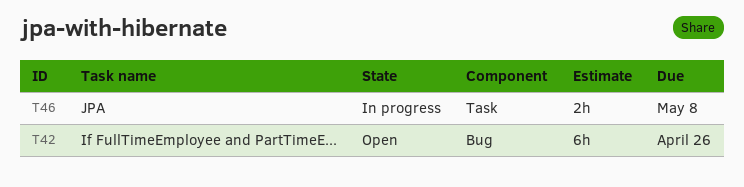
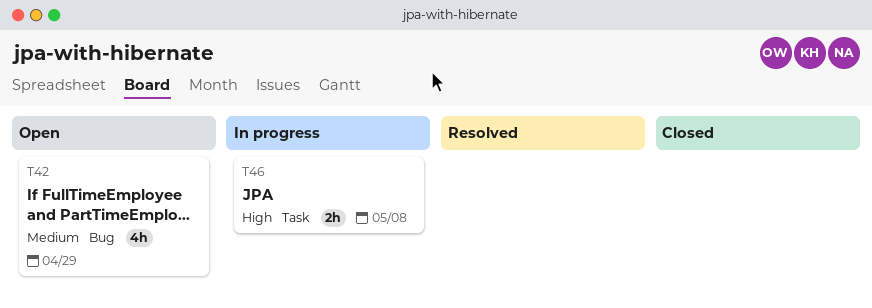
T42, estimate: 6h -> 4h
T42, due: Apr 26 -> Apr 29

